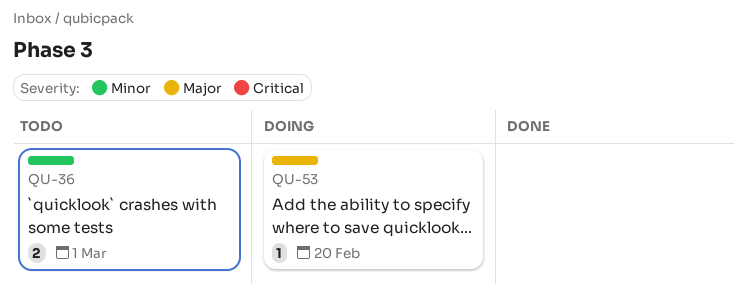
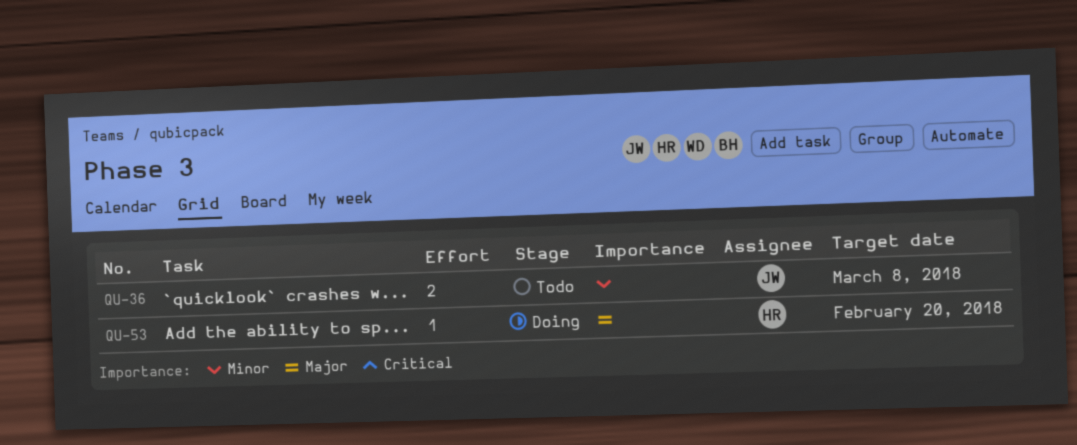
QU-36, due: Mar 1 -> Mar 8

